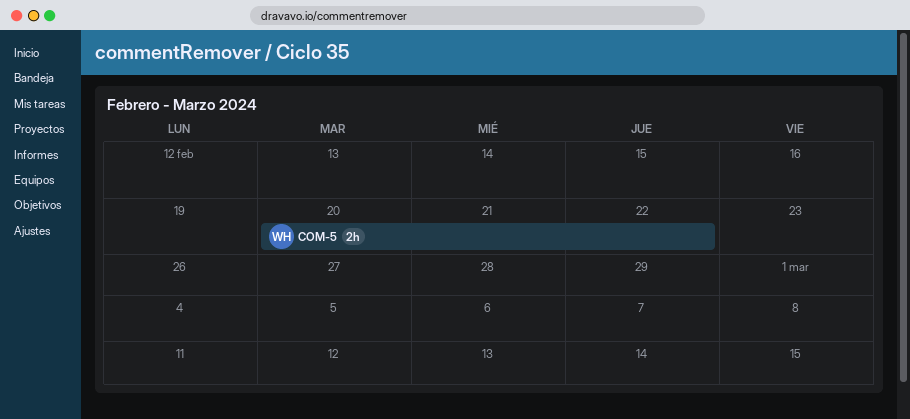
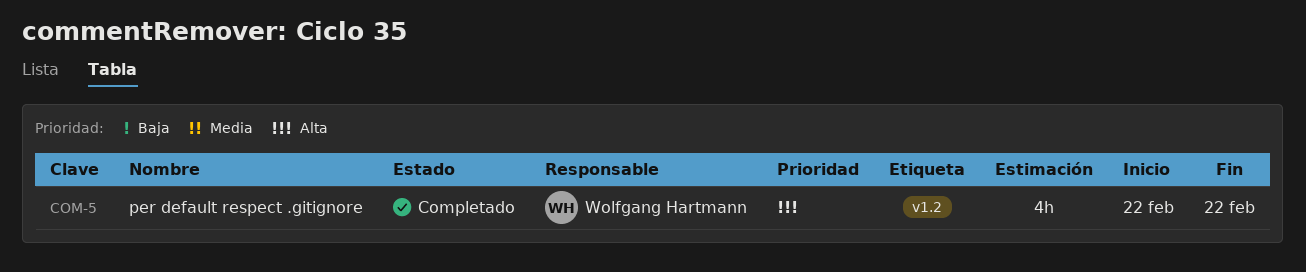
COM-5, estimate: 2h -> 4h
COM-5, start: Feb 20 -> Feb 22

